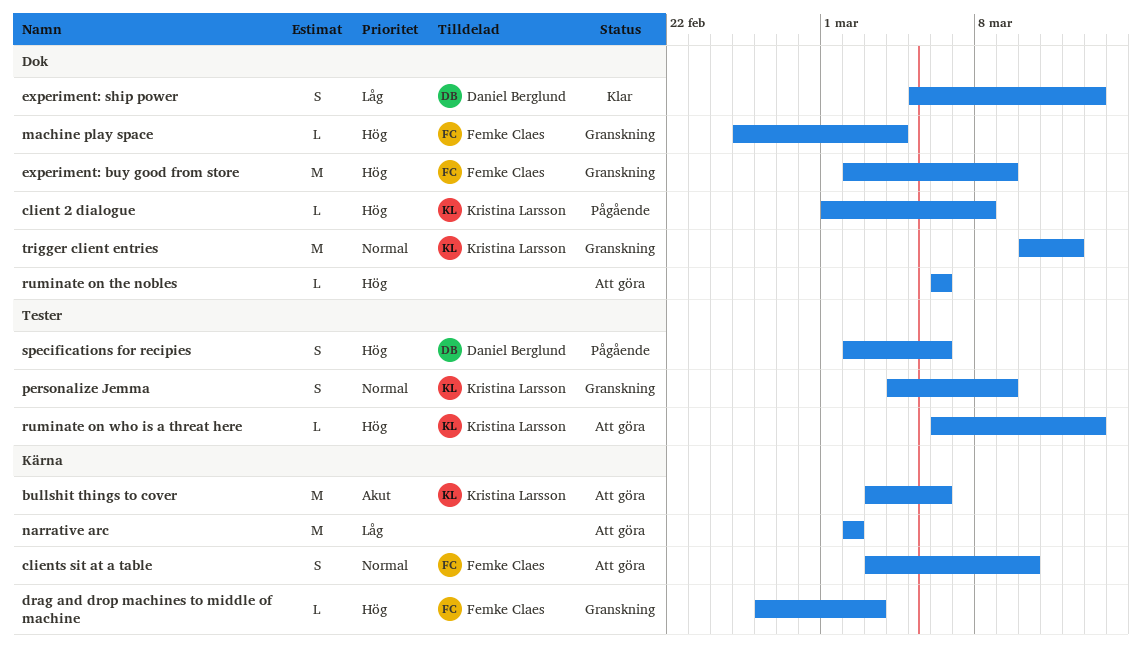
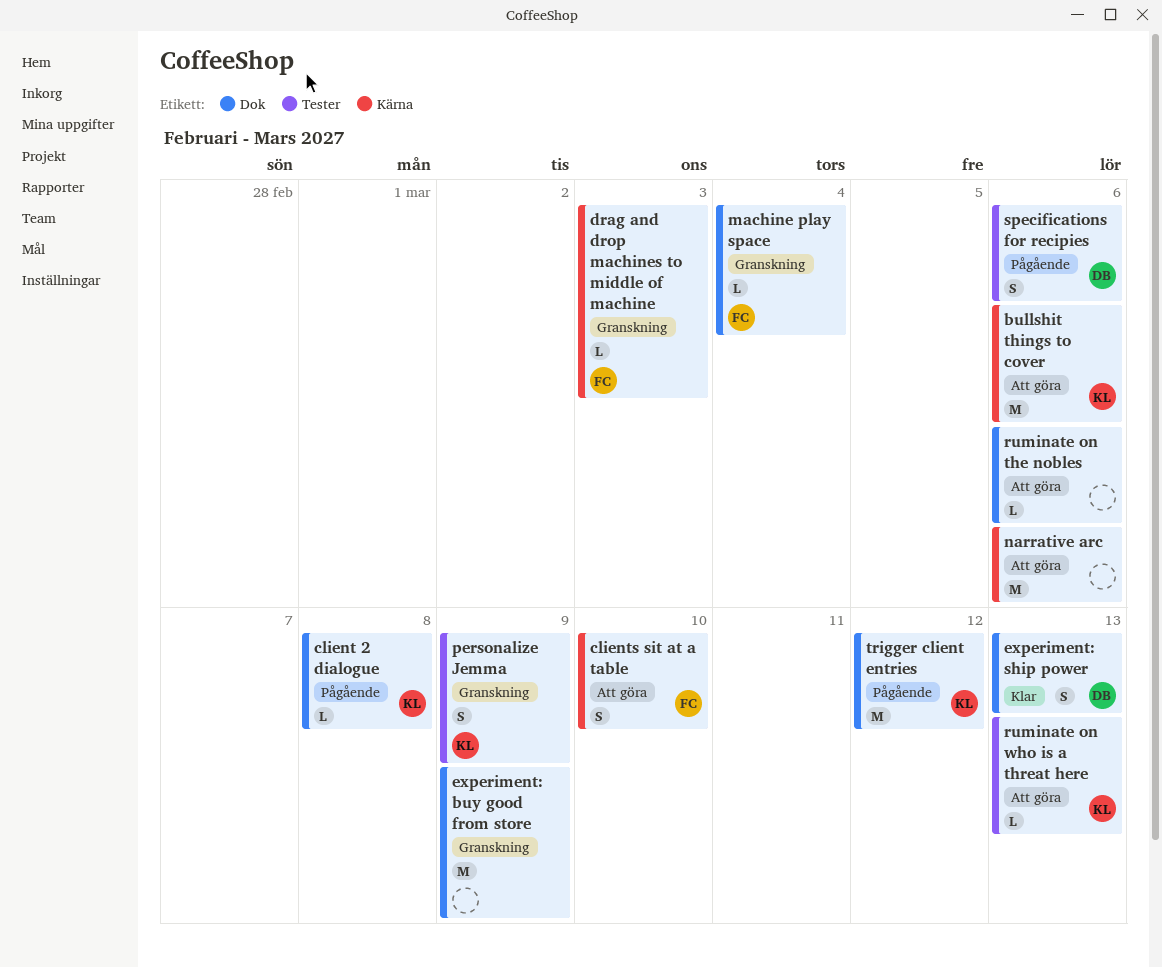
experiment: buy good from store, owner: Femke Claes -> none
narrative arc, due: Mar 2 -> Mar 6
trigger client entries, status: Granskning -> Pågående

